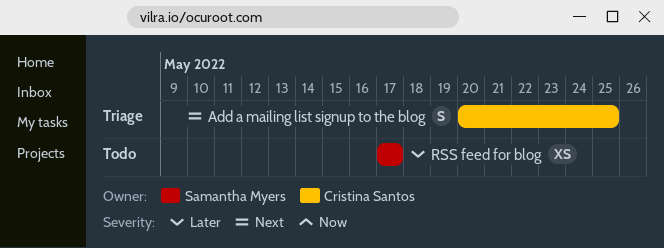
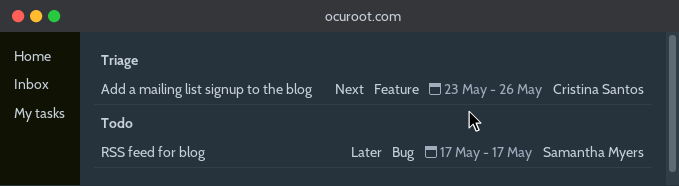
Add a mailing list signup to the blog, start: May 20 -> May 23
Add a mailing list signup to the blog, due: May 25 -> May 26

